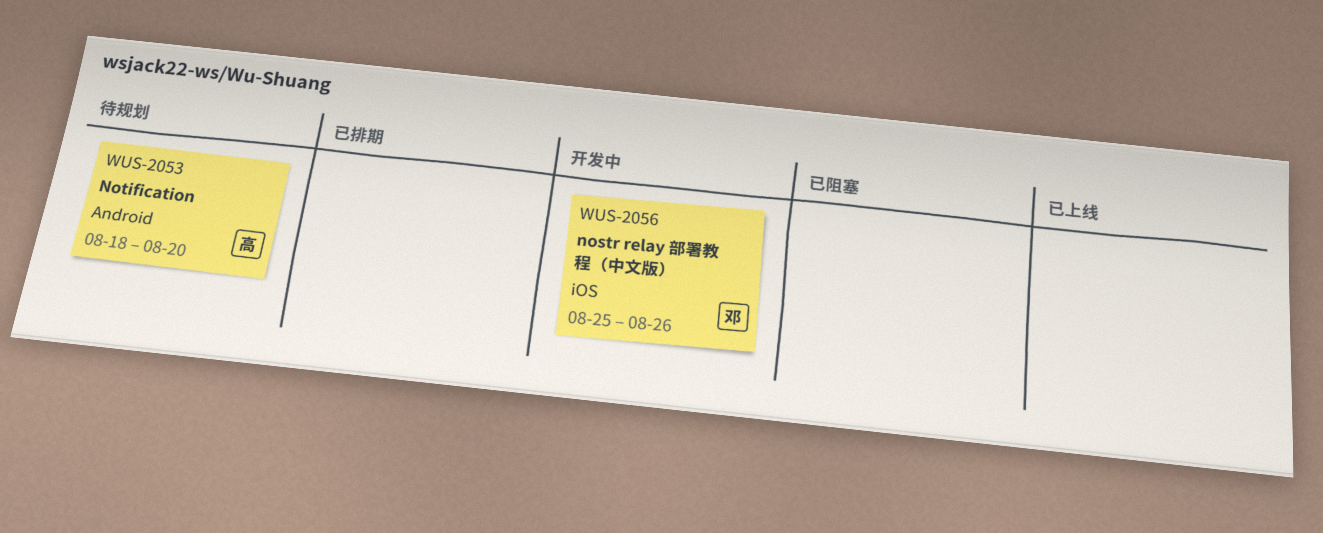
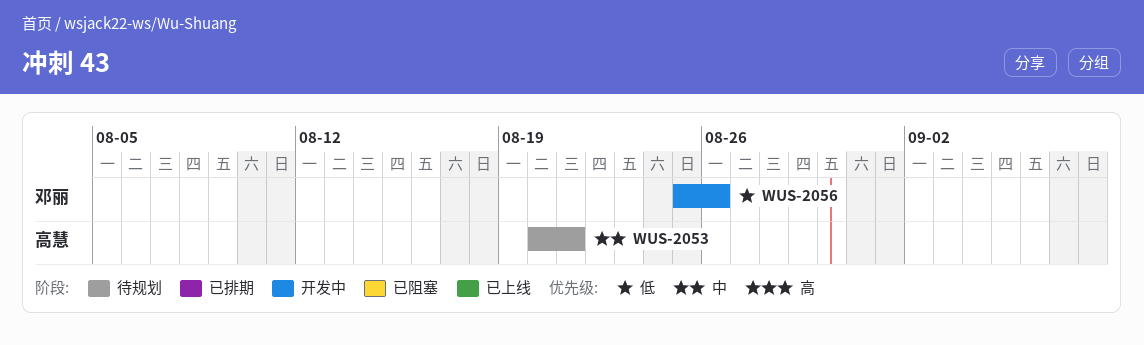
WUS-2053, start: Aug 18 -> Aug 20
WUS-2053, due: Aug 20 -> Aug 21

